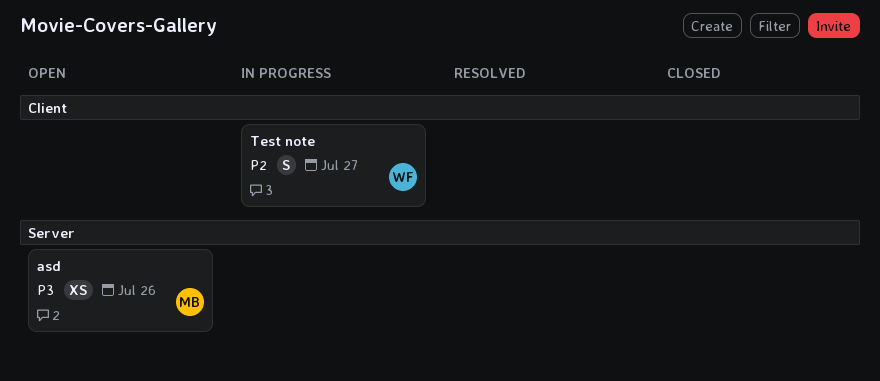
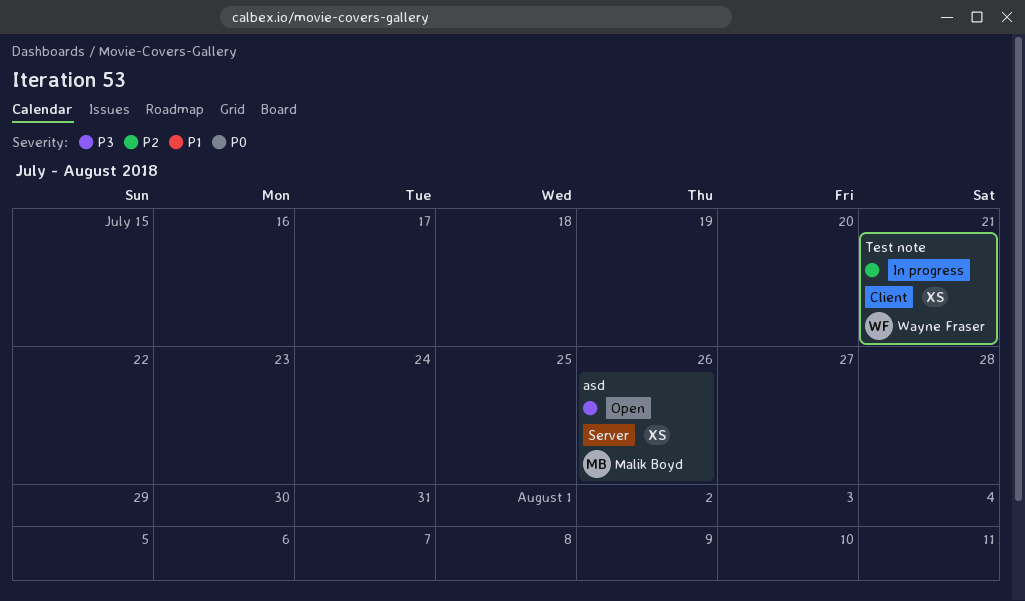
Test note, estimate: S -> XS
Test note, due: Jul 27 -> Jul 21

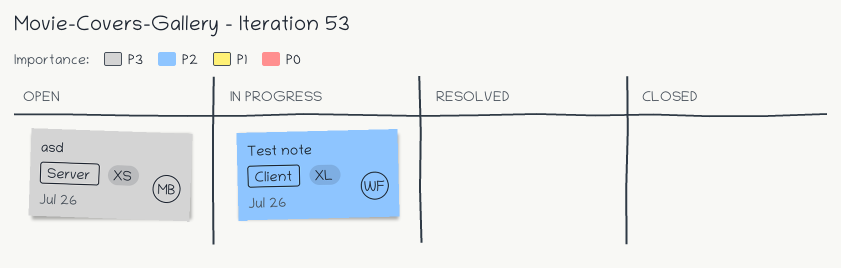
Test note, estimate: XS -> XL
Test note, due: Jul 21 -> Jul 26

